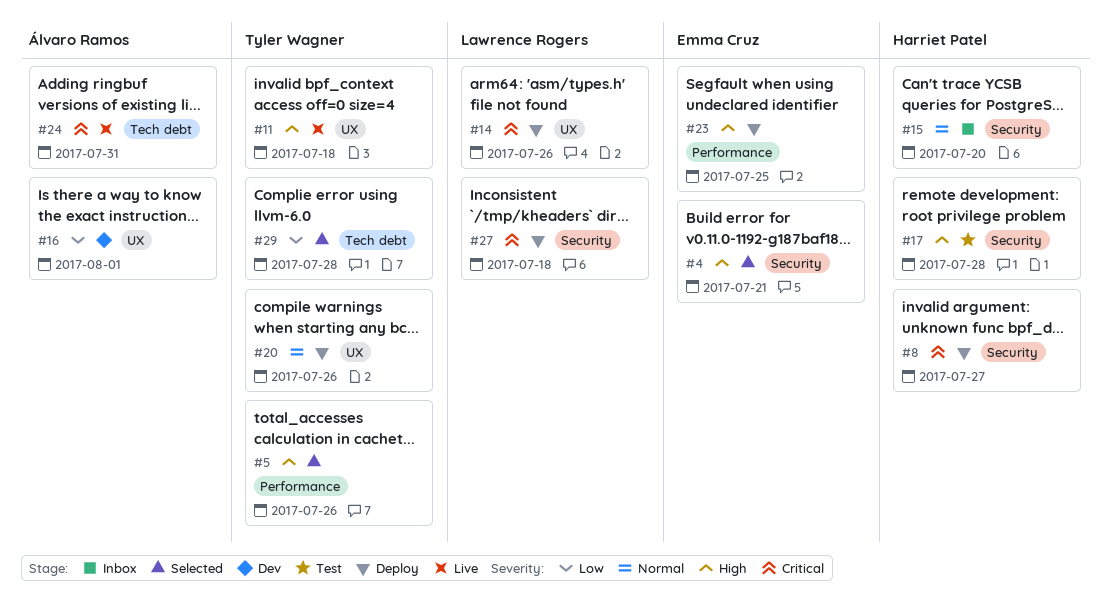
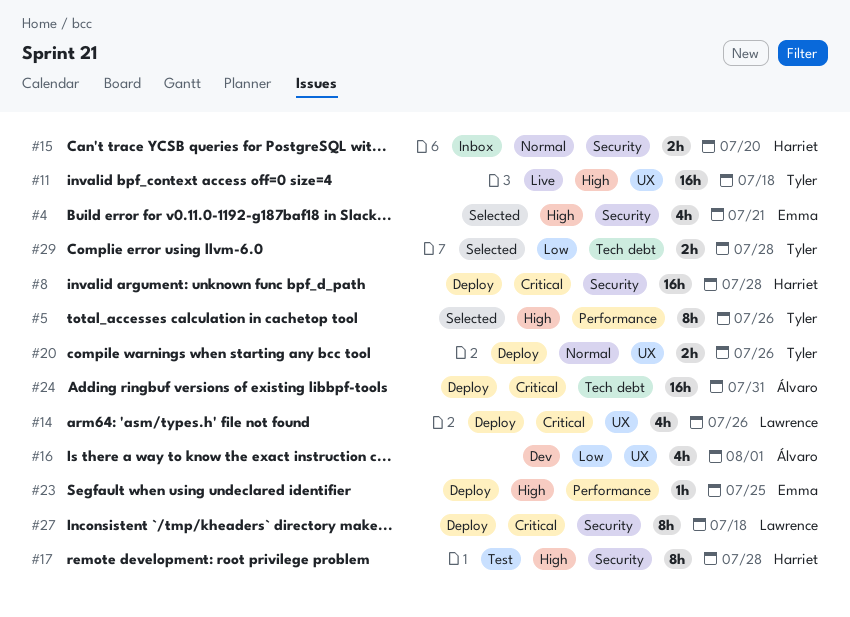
#8, due: Jul 27 -> Jul 28
#24, status: Live -> Deploy

